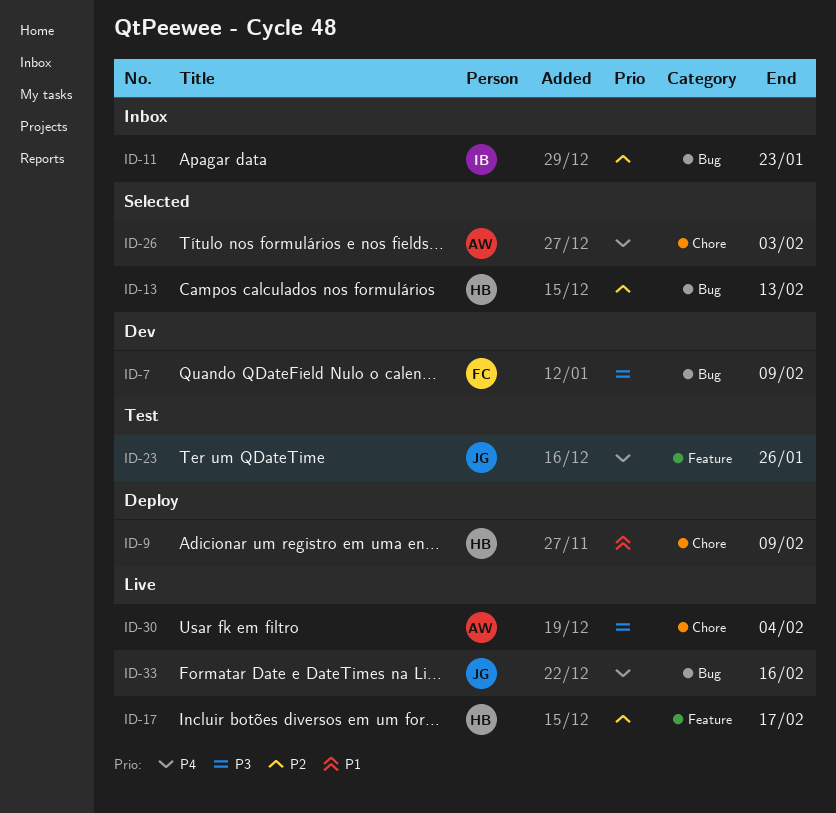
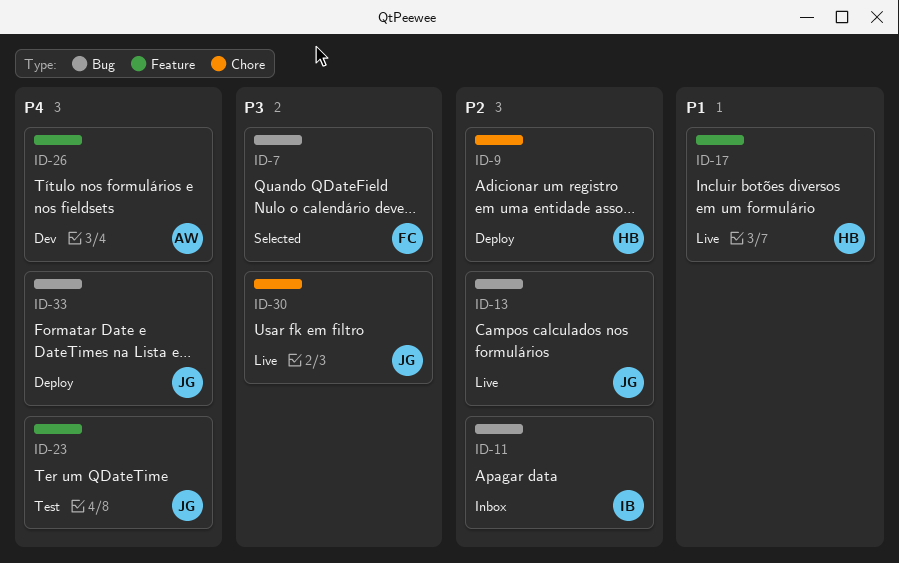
ID-7, status: Dev -> Selected
ID-9, priority: P1 -> P2
ID-13, status: Selected -> Live
ID-13, owner: HB -> JG
ID-17, priority: P2 -> P1
ID-26, status: Selected -> Dev
ID-26, label: Chore -> Feature
ID-30, owner: AW -> JG
ID-33, status: Live -> Deploy

